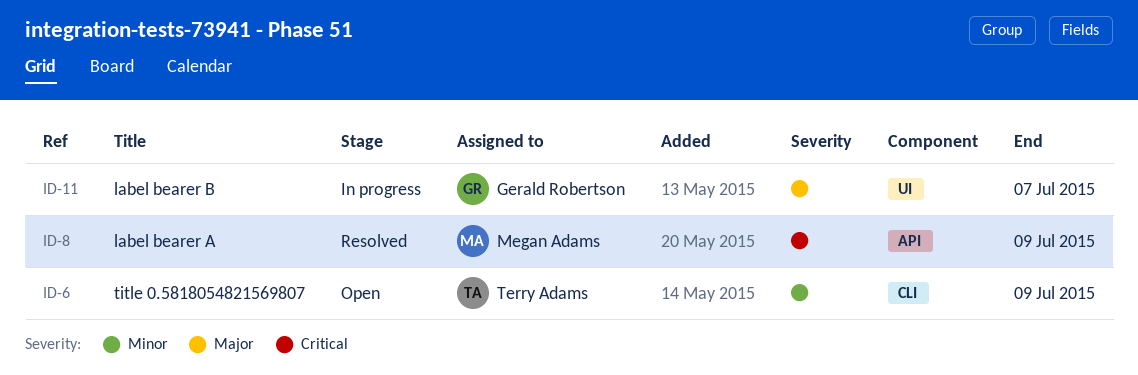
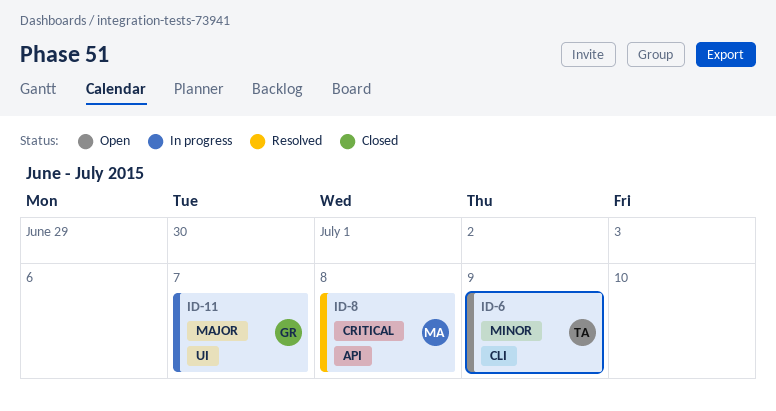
ID-8, due: Jul 9 -> Jul 8

